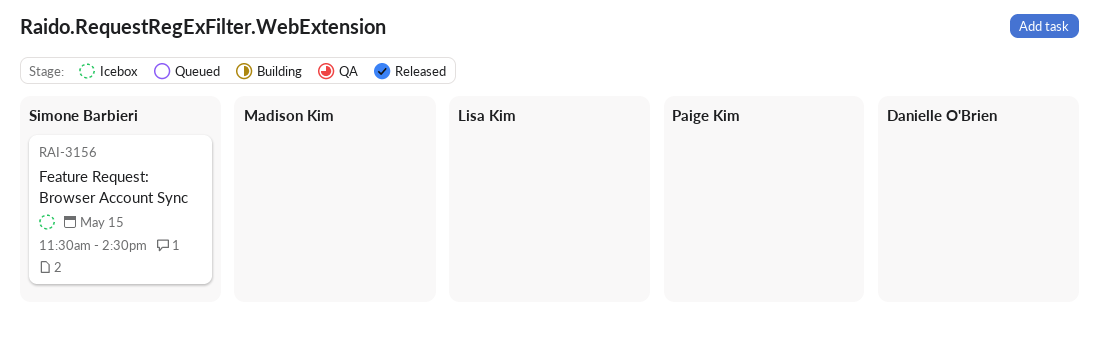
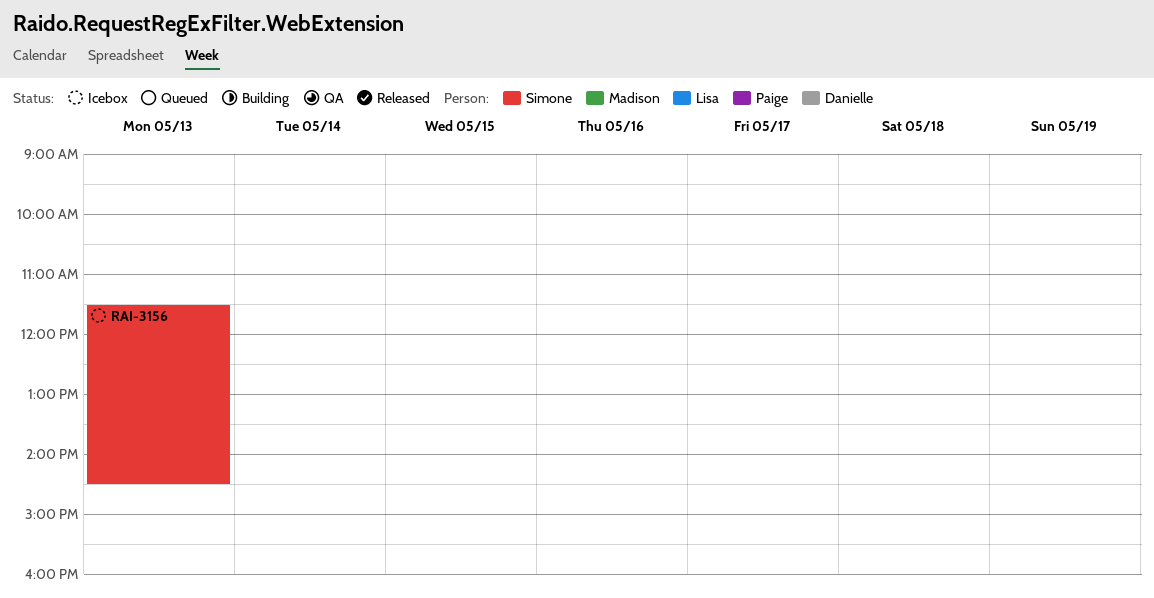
RAI-3156, day: May 15 -> May 13

